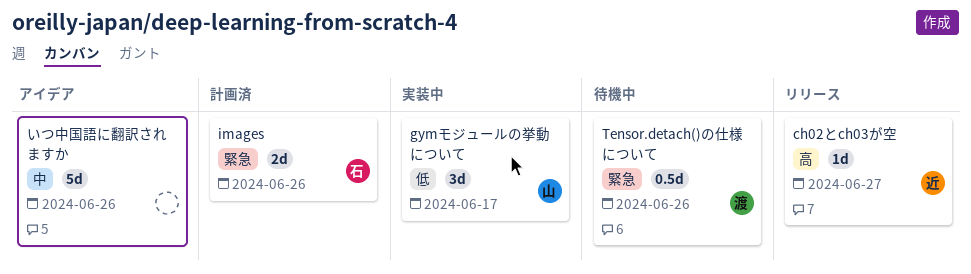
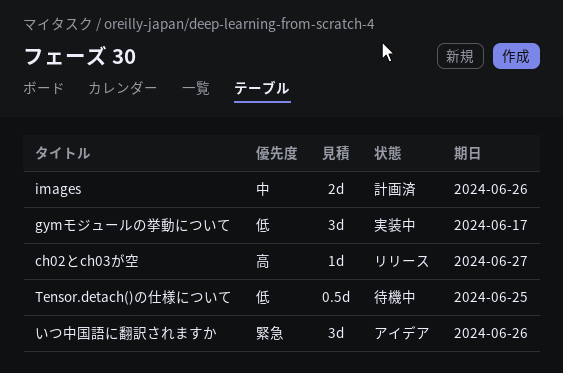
images, priority: 緊急 -> 中
Tensor.detach()の仕様について, priority: 緊急 -> 低
Tensor.detach()の仕様について, due: Jun 26 -> Jun 25
いつ中国語に翻訳されますか, priority: 中 -> 緊急
いつ中国語に翻訳されますか, estimate: 5d -> 3d

